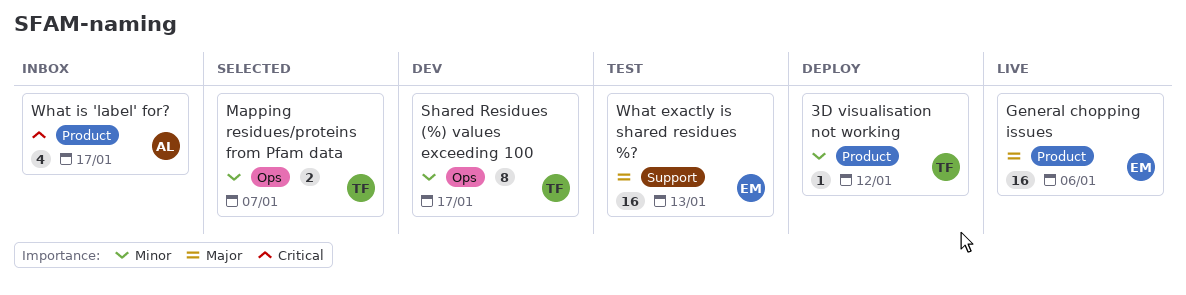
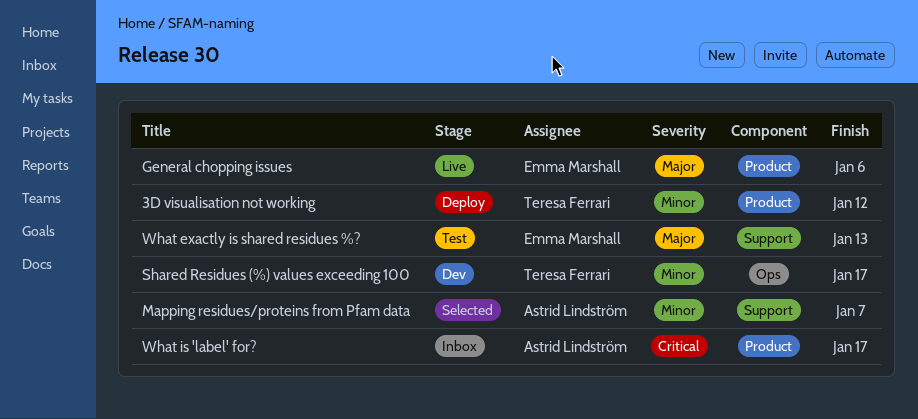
Mapping residues/proteins from Pfam data, owner: Teresa Ferrari -> Astrid Lindström
Mapping residues/proteins from Pfam data, label: Ops -> Support

